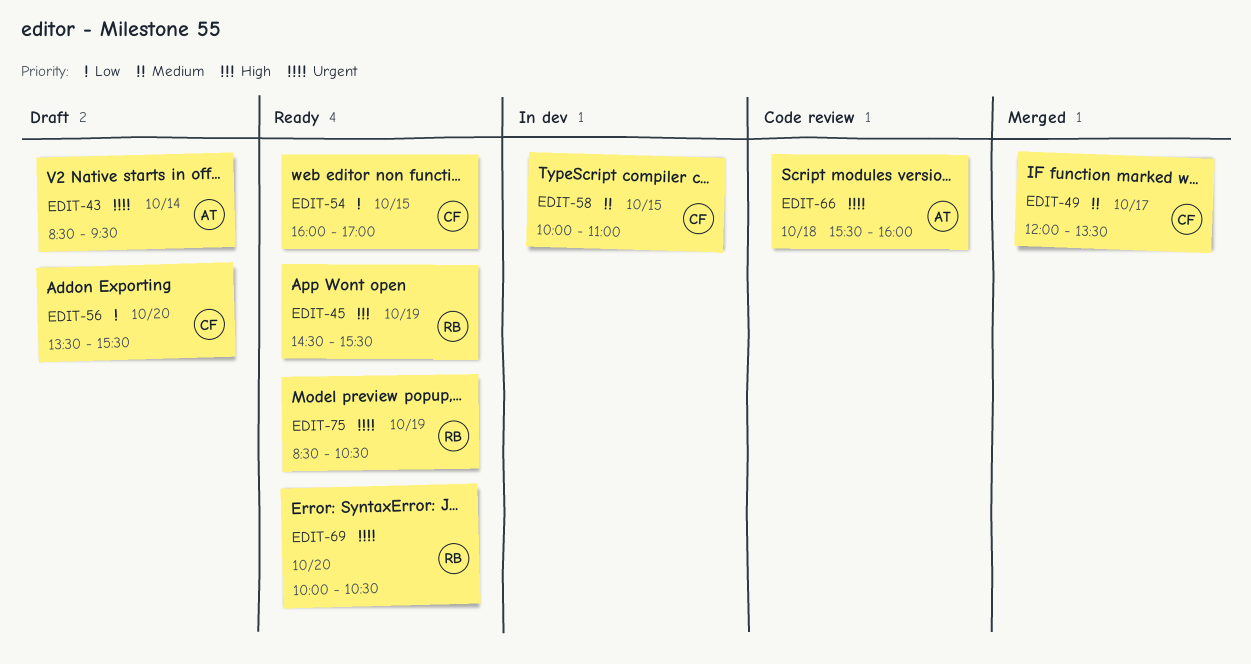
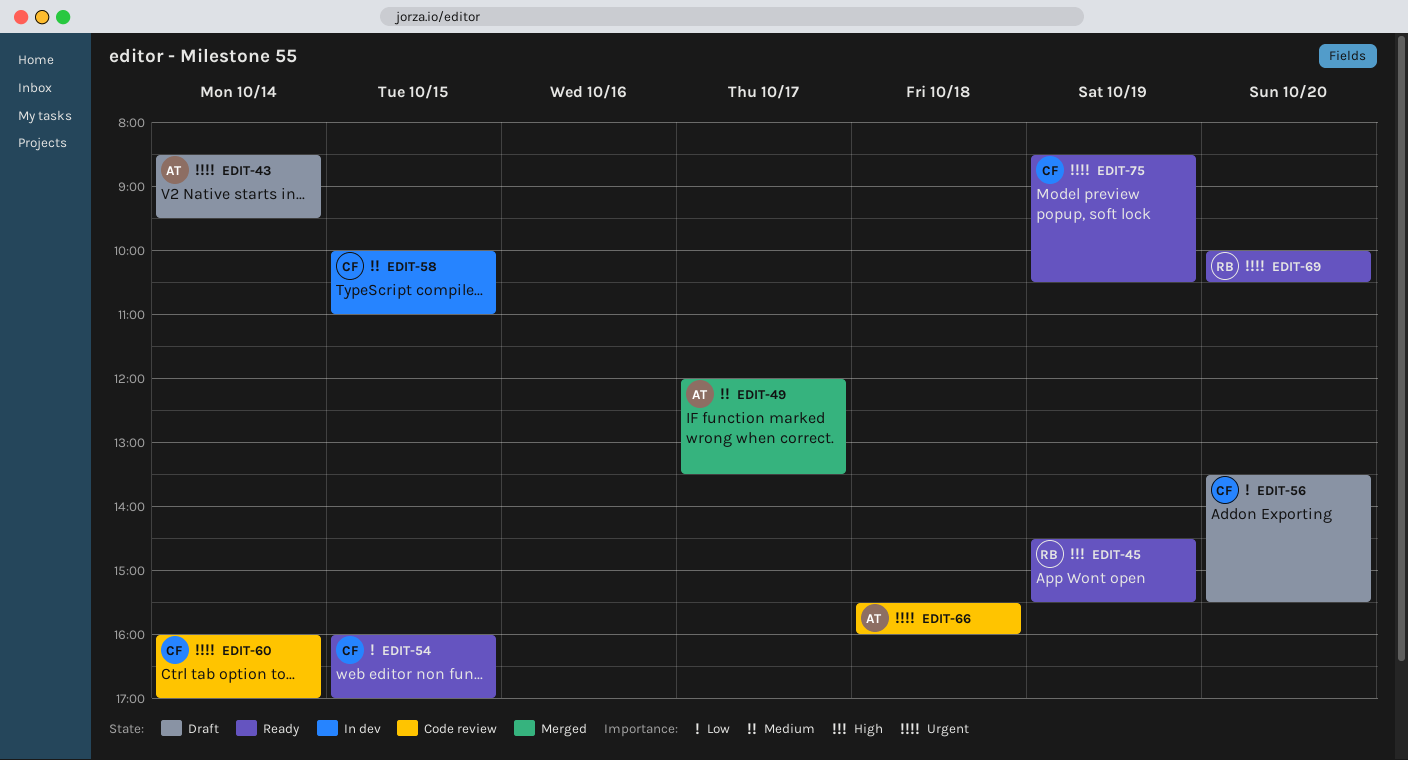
EDIT-49, owner: CF -> AT
EDIT-60: none -> present
EDIT-75, owner: RB -> CF

